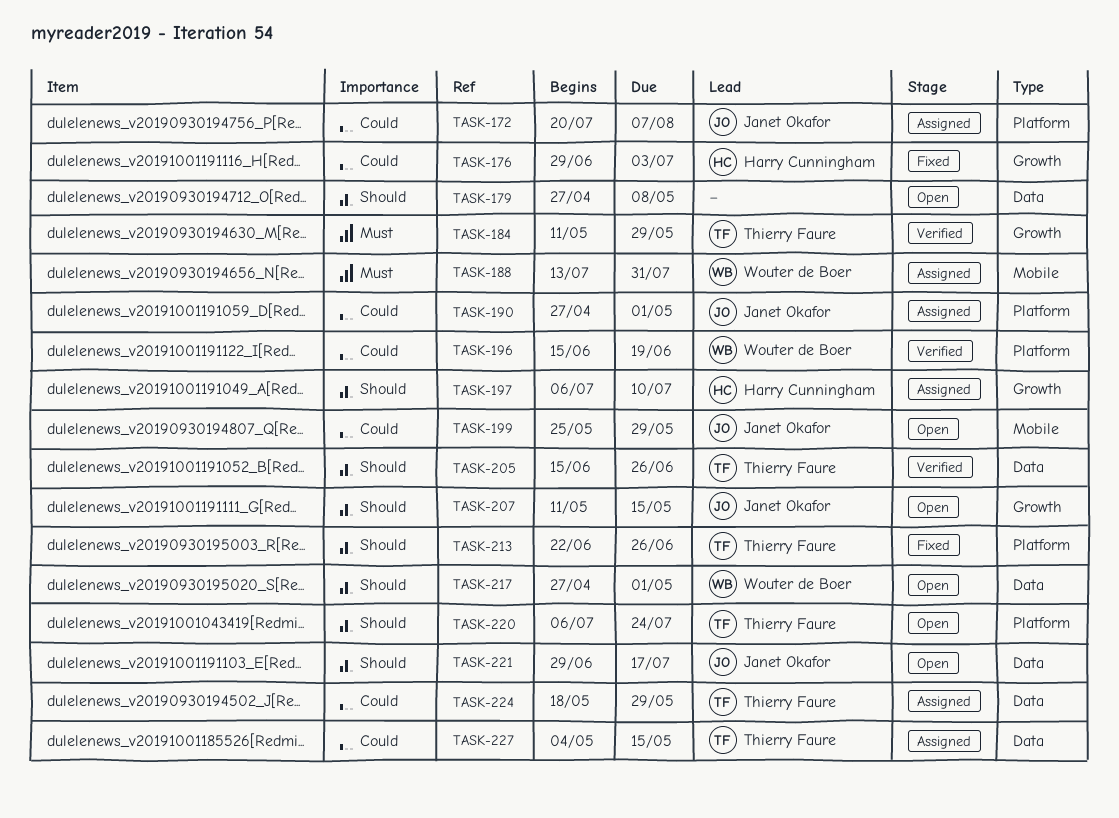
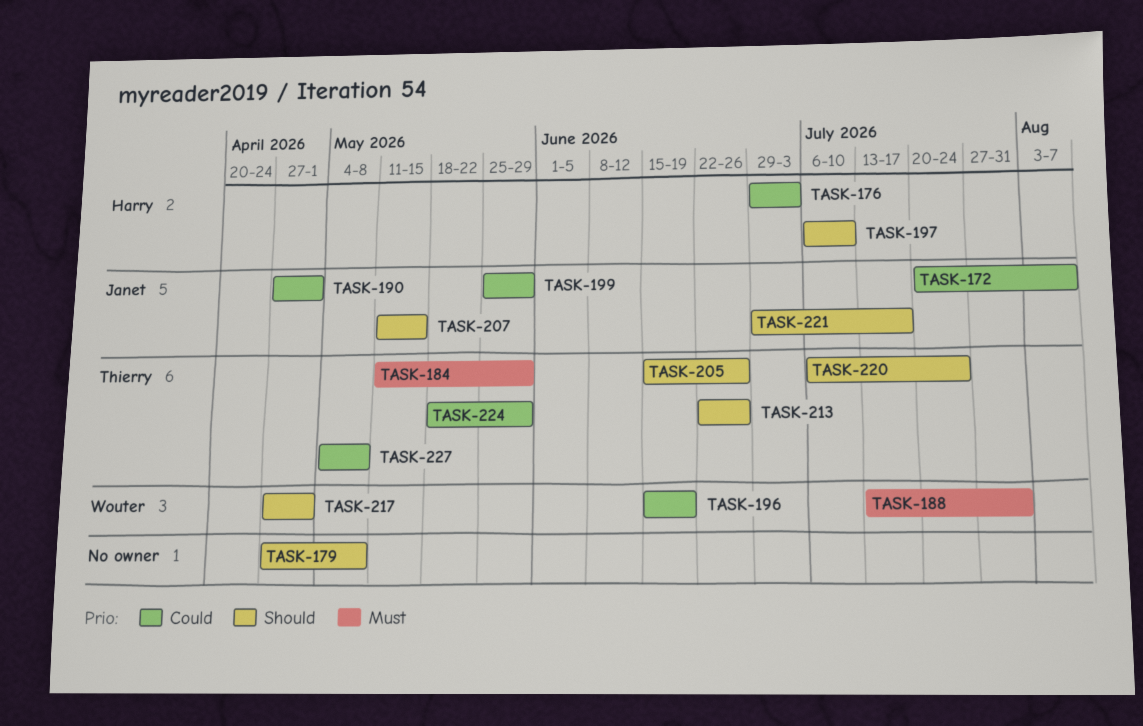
TASK-227, due: May 15 -> May 8

